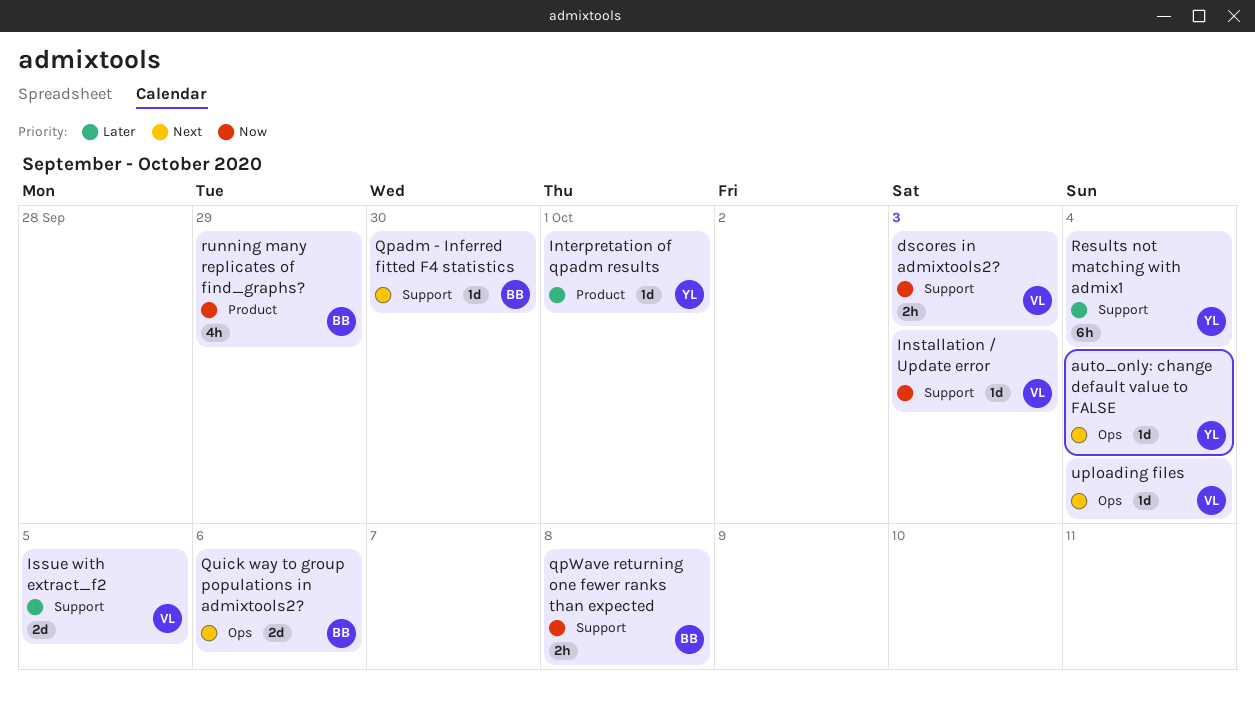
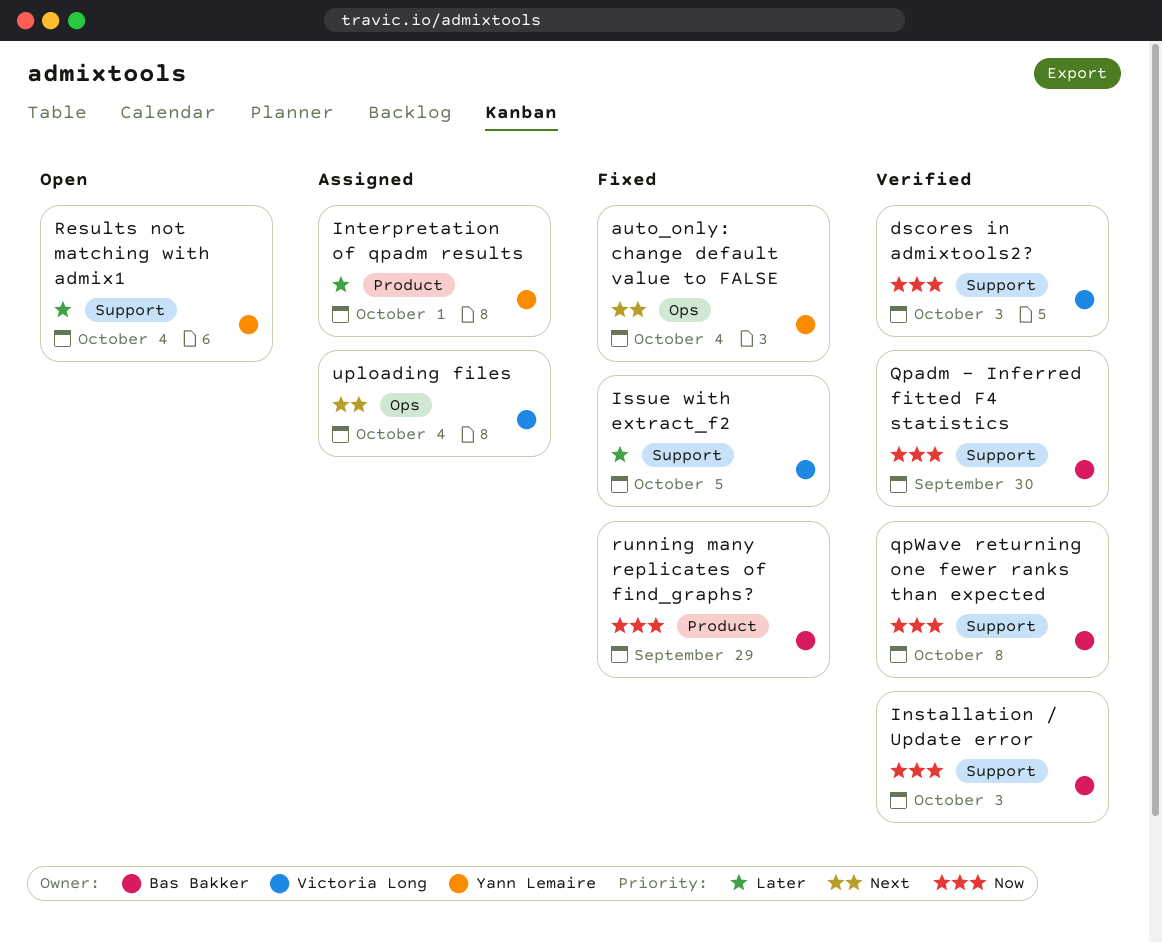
Installation / Update error, owner: Victoria Long -> Bas Bakker
Qpadm - Inferred fitted F4 statistics, priority: Next -> Now
Quick way to group populations in admixtools2?: present -> none

